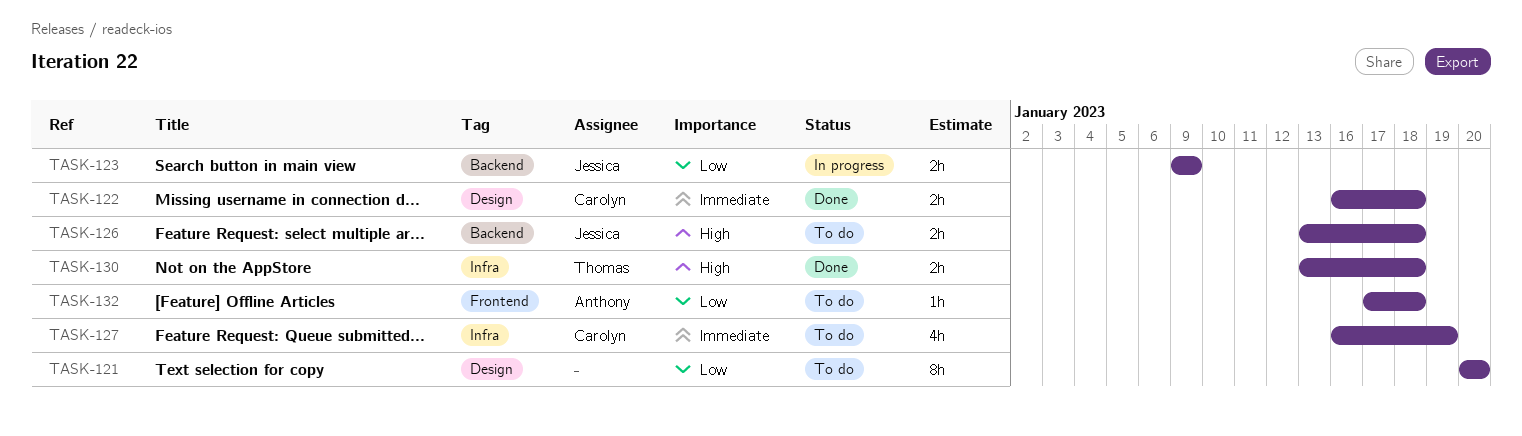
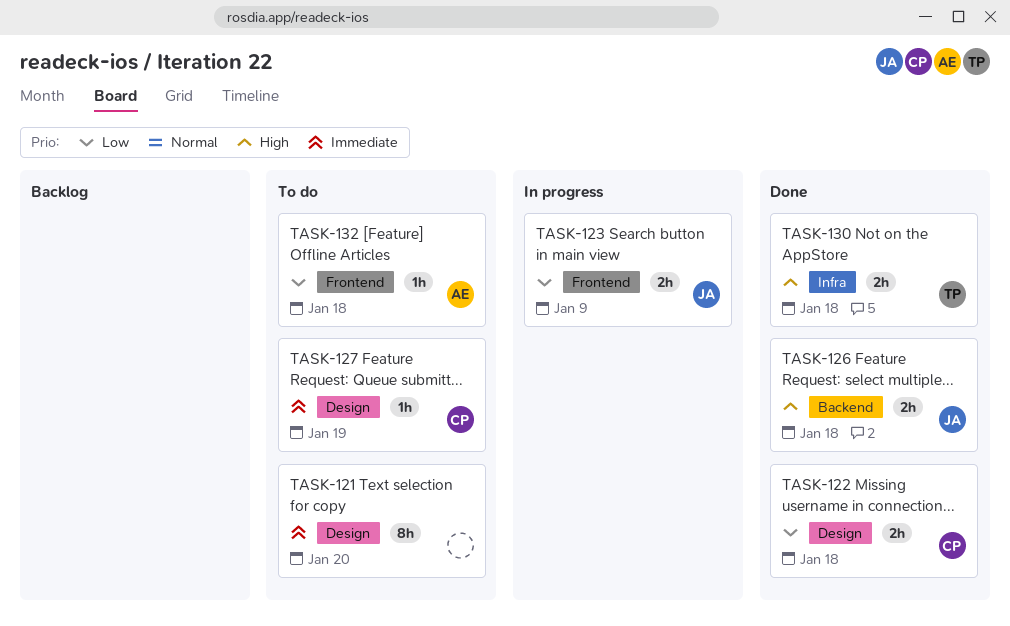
TASK-121, priority: Low -> Immediate
TASK-122, priority: Immediate -> Low
TASK-123, label: Backend -> Frontend
TASK-126, status: To do -> Done
TASK-127, label: Infra -> Design
TASK-127, estimate: 4h -> 1h

